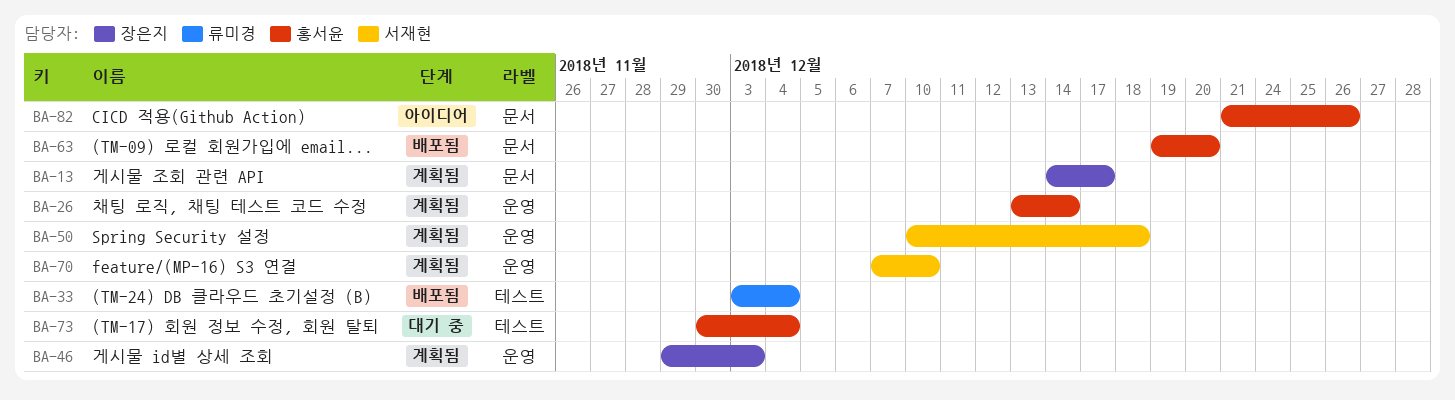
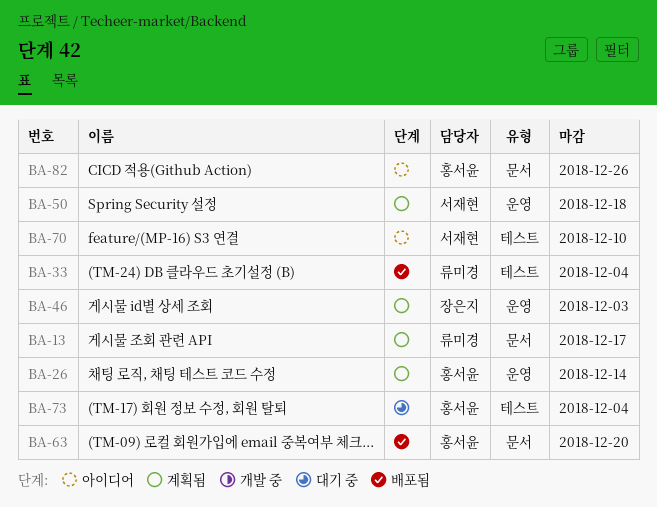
BA-13, owner: 장은지 -> 류미경
BA-70, status: 계획됨 -> 아이디어
BA-70, label: 운영 -> 테스트

